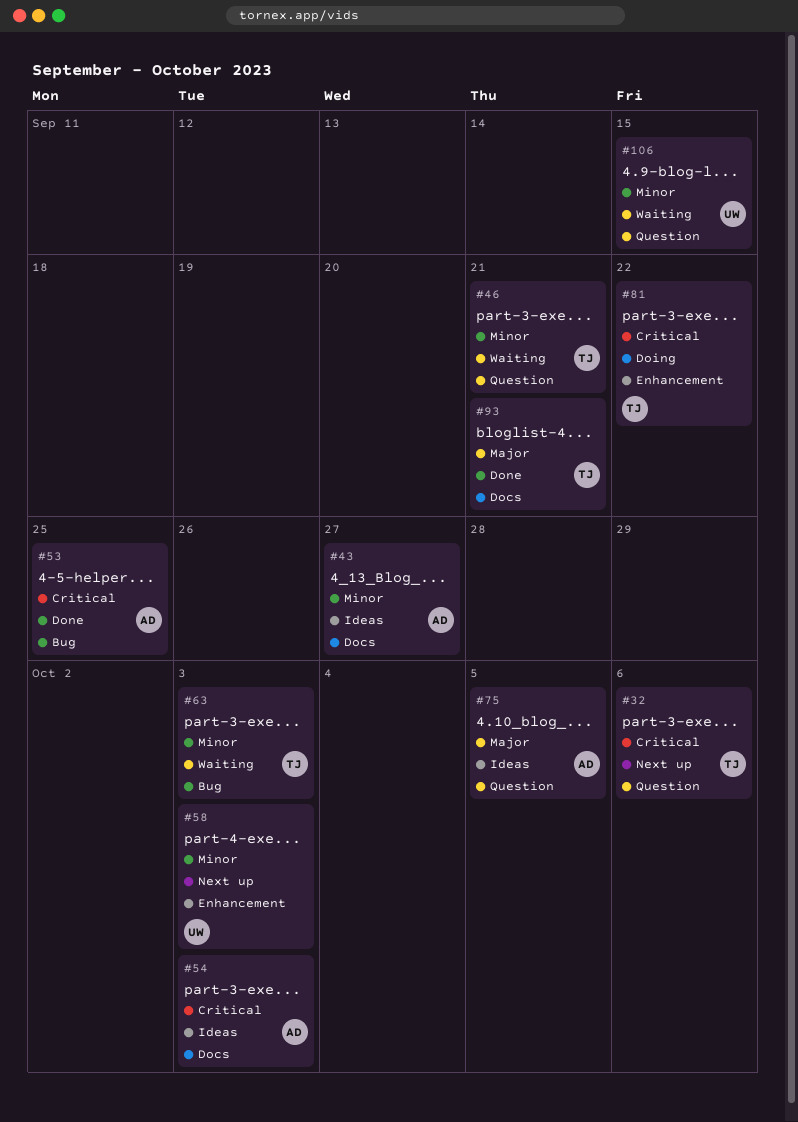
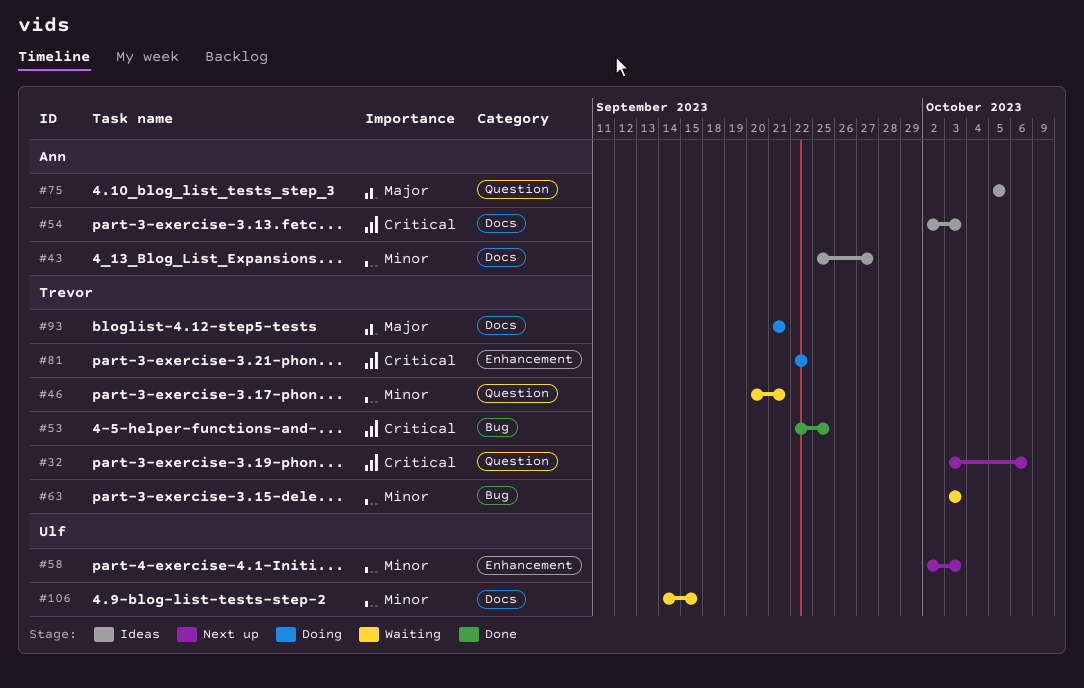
#53, owner: Ann -> Trevor
#93, status: Done -> Doing
#106, label: Question -> Docs

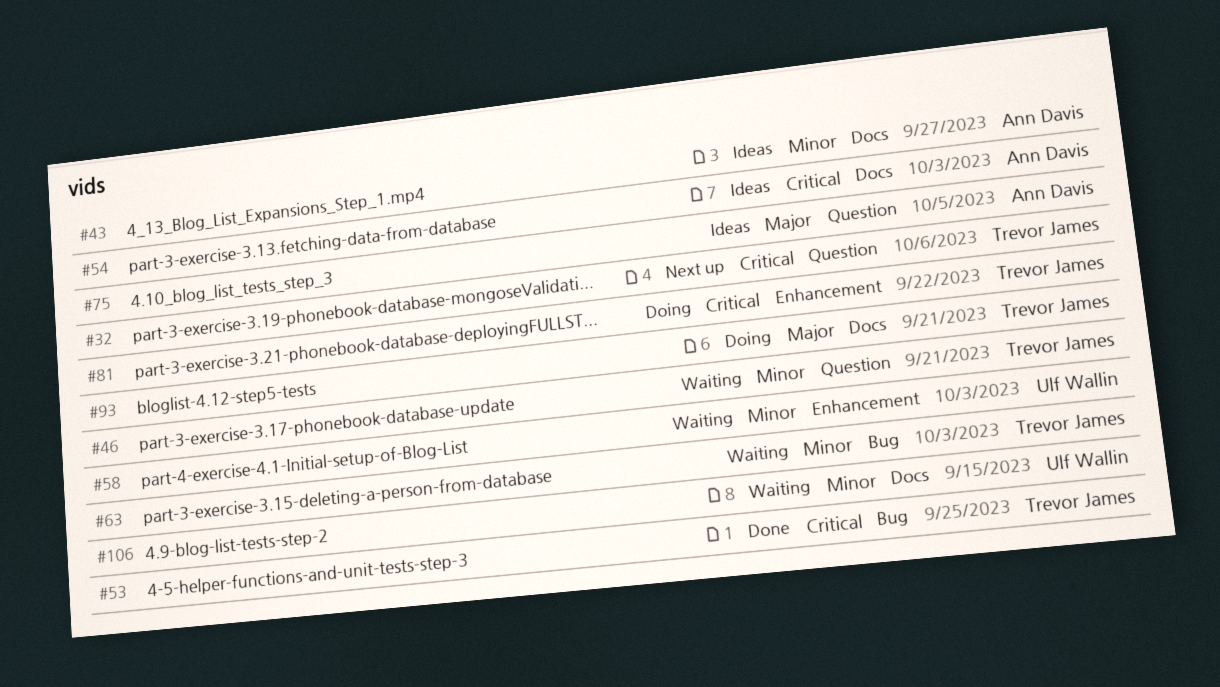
#58, status: Next up -> Waiting

